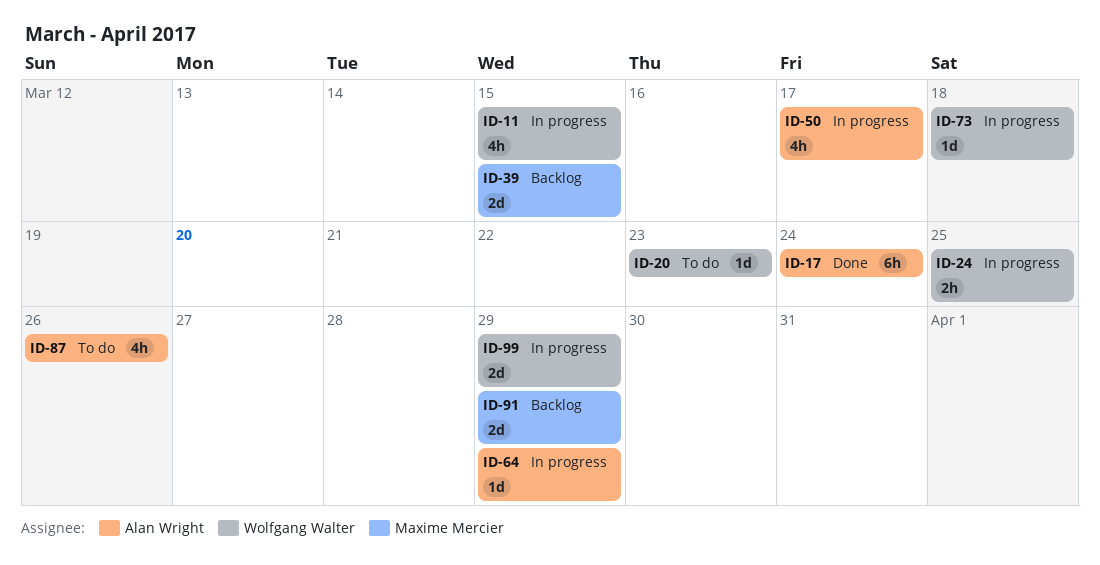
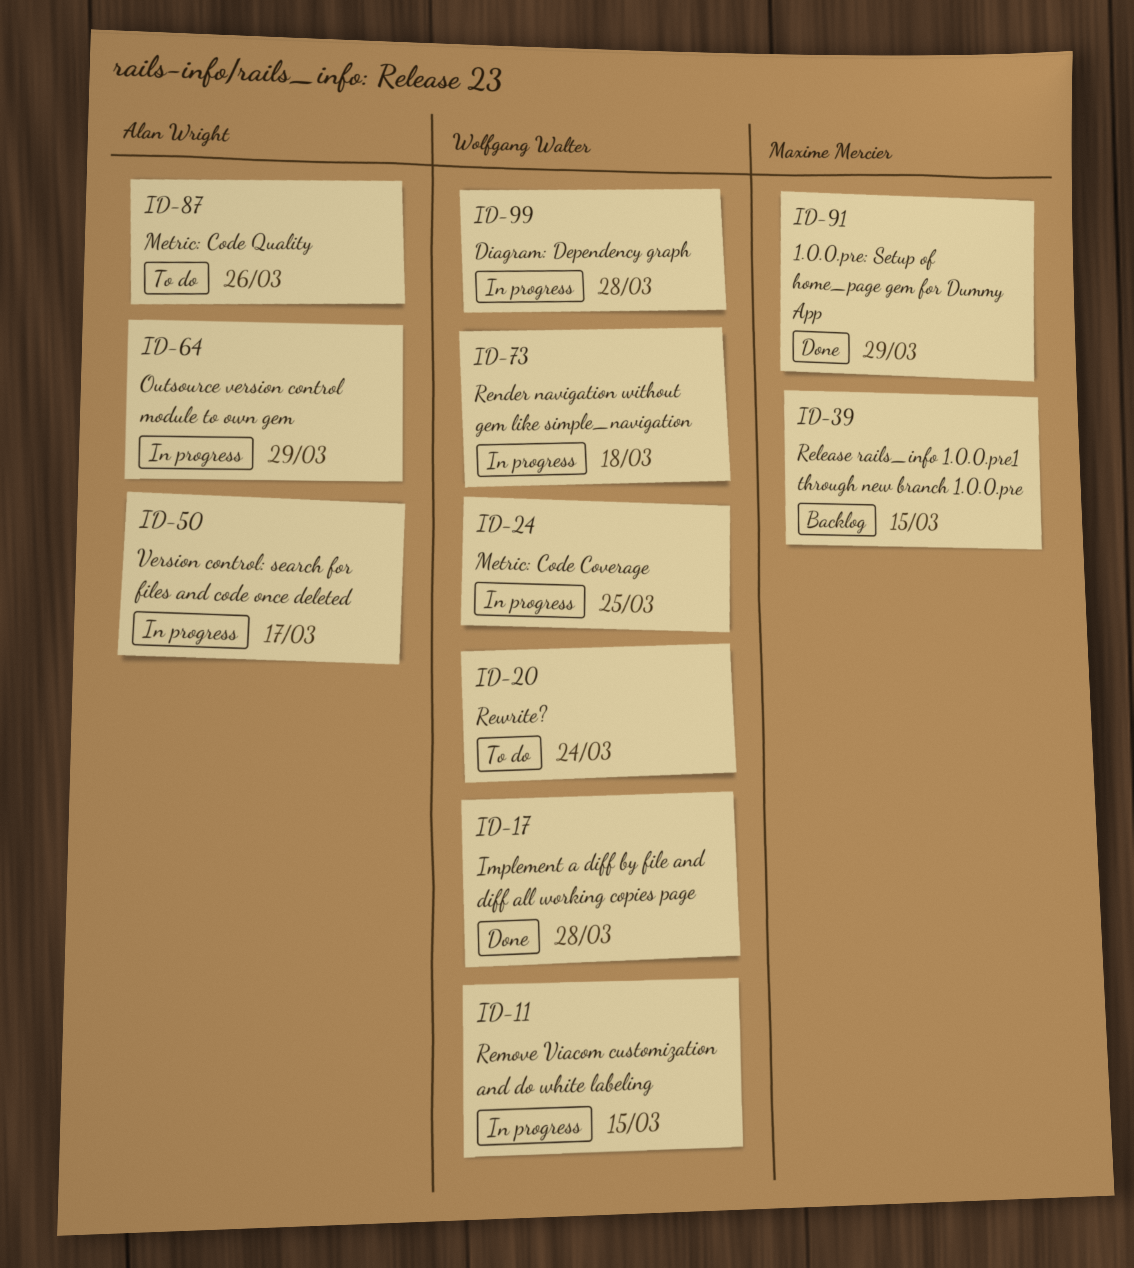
ID-17, owner: Alan Wright -> Wolfgang Walter
ID-17, due: Mar 24 -> Mar 28
ID-20, due: Mar 23 -> Mar 24
ID-91, status: Backlog -> Done
ID-99, due: Mar 29 -> Mar 28

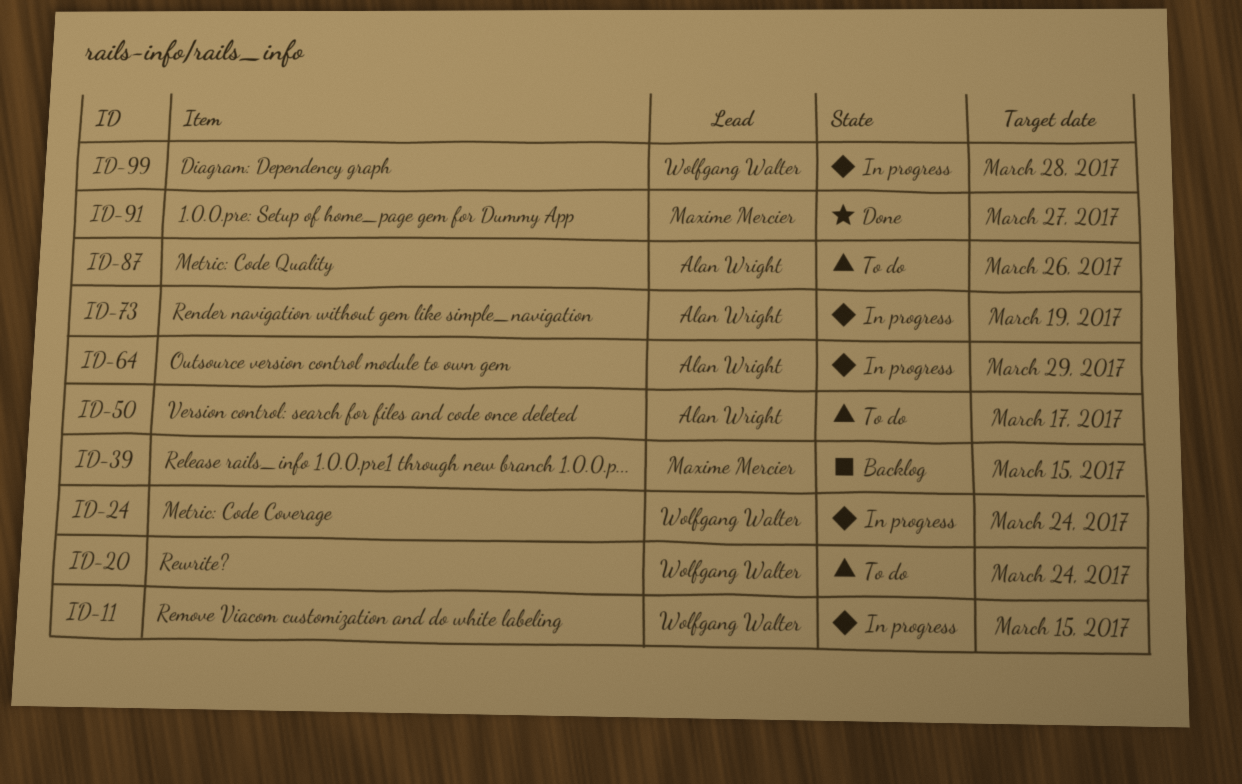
ID-17: present -> none
ID-24, due: Mar 25 -> Mar 24
ID-50, status: In progress -> To do
ID-73, owner: Wolfgang Walter -> Alan Wright
ID-73, due: Mar 18 -> Mar 19
ID-91, due: Mar 29 -> Mar 27

